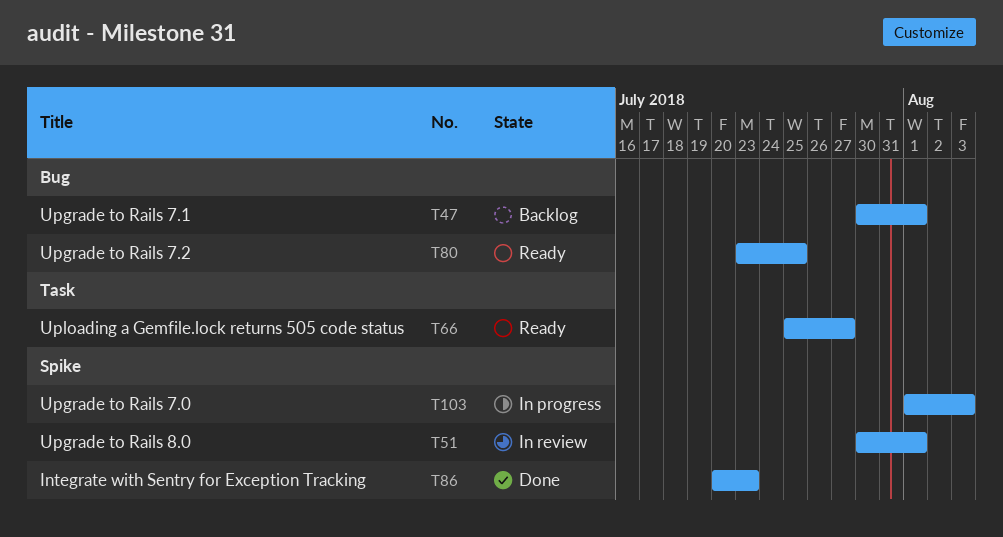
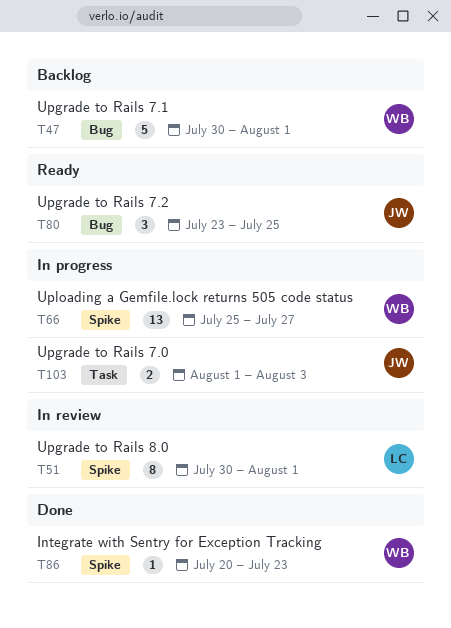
T66, status: Ready -> In progress
T66, label: Task -> Spike
T103, label: Spike -> Task

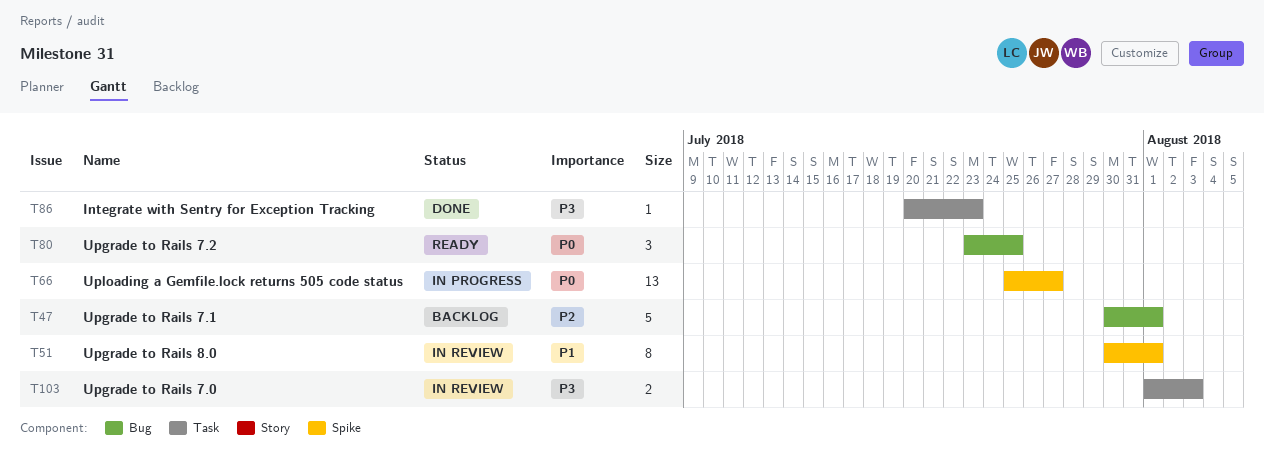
T86, label: Spike -> Task
T103, status: In progress -> In review

